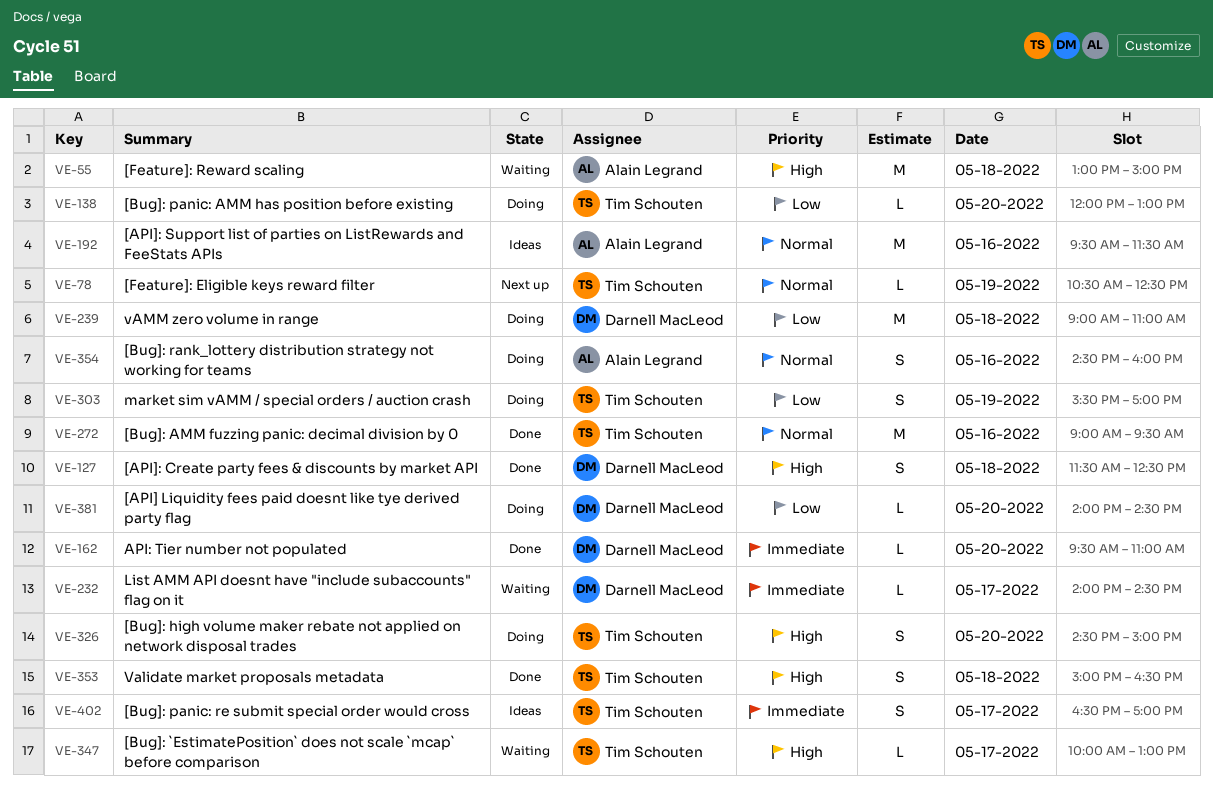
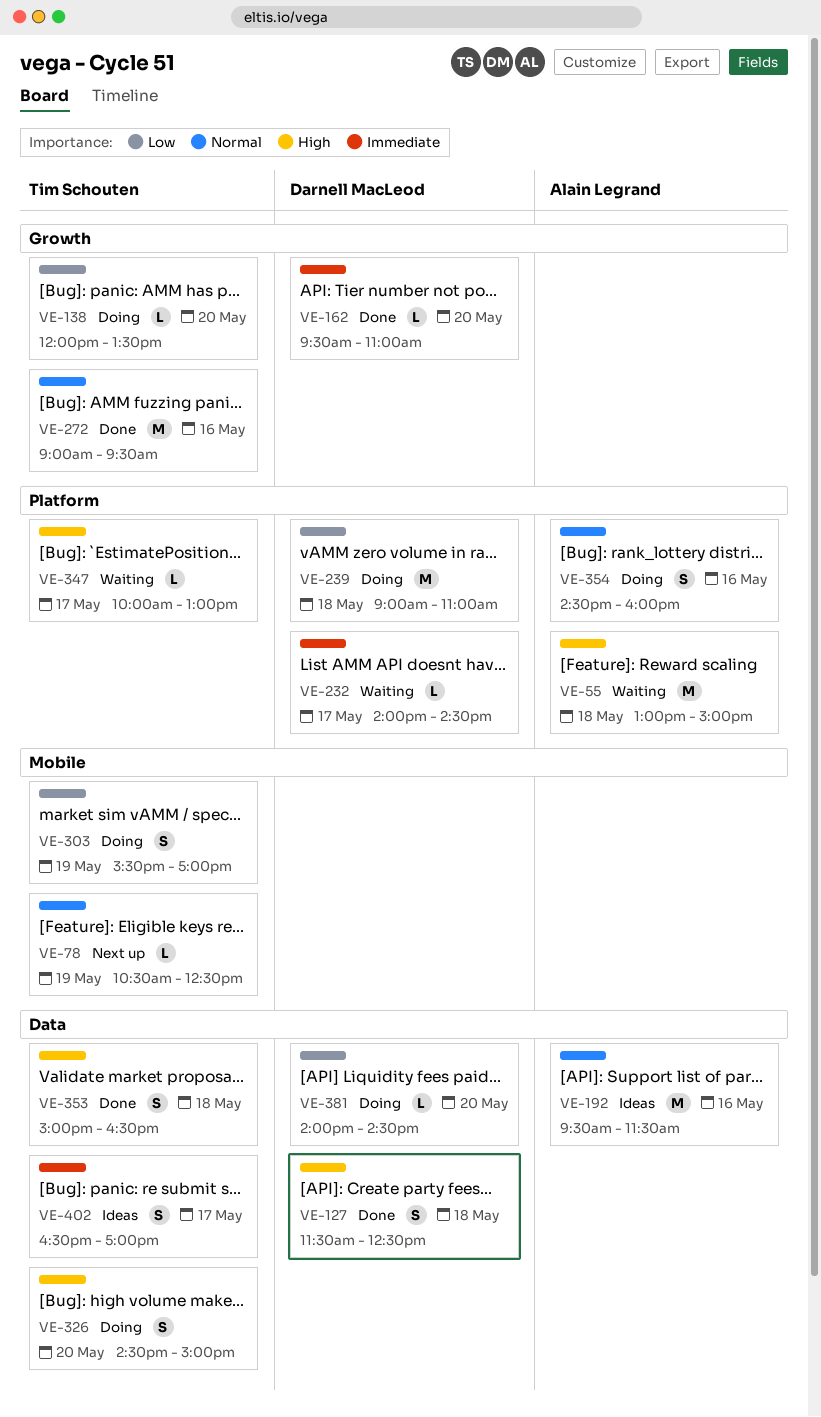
VE-138, ends: 13:00 -> 13:30

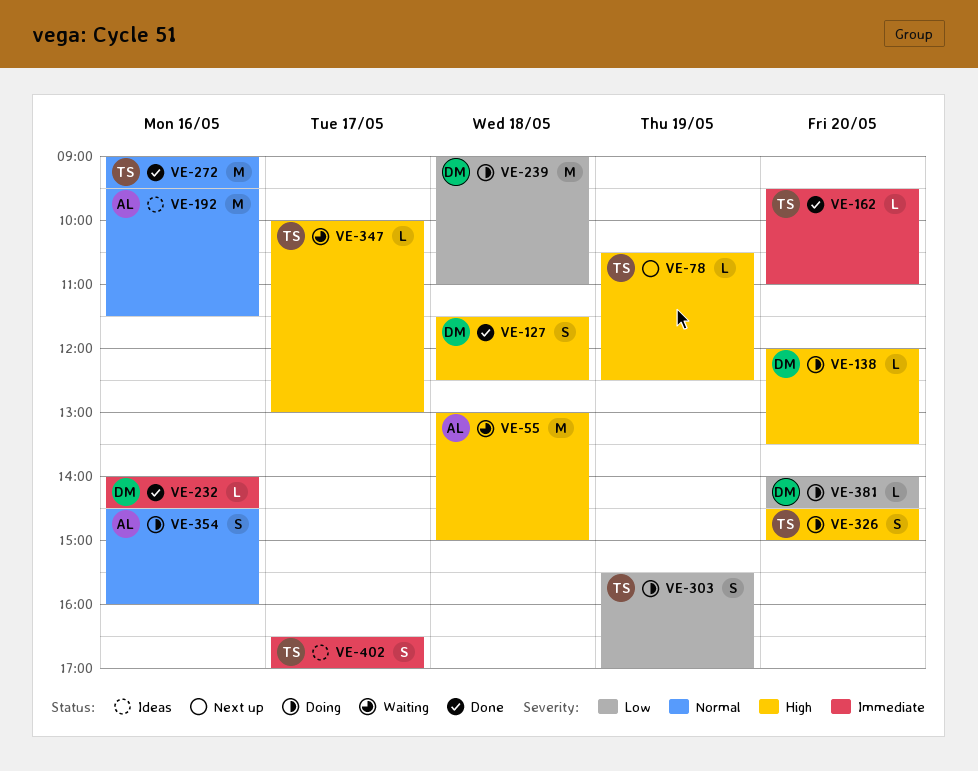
VE-78, priority: Normal -> High
VE-138, owner: Tim Schouten -> Darnell MacLeod
VE-138, priority: Low -> High
VE-162, owner: Darnell MacLeod -> Tim Schouten
VE-232, status: Waiting -> Done
VE-232, day: May 17 -> May 16
VE-353: present -> none

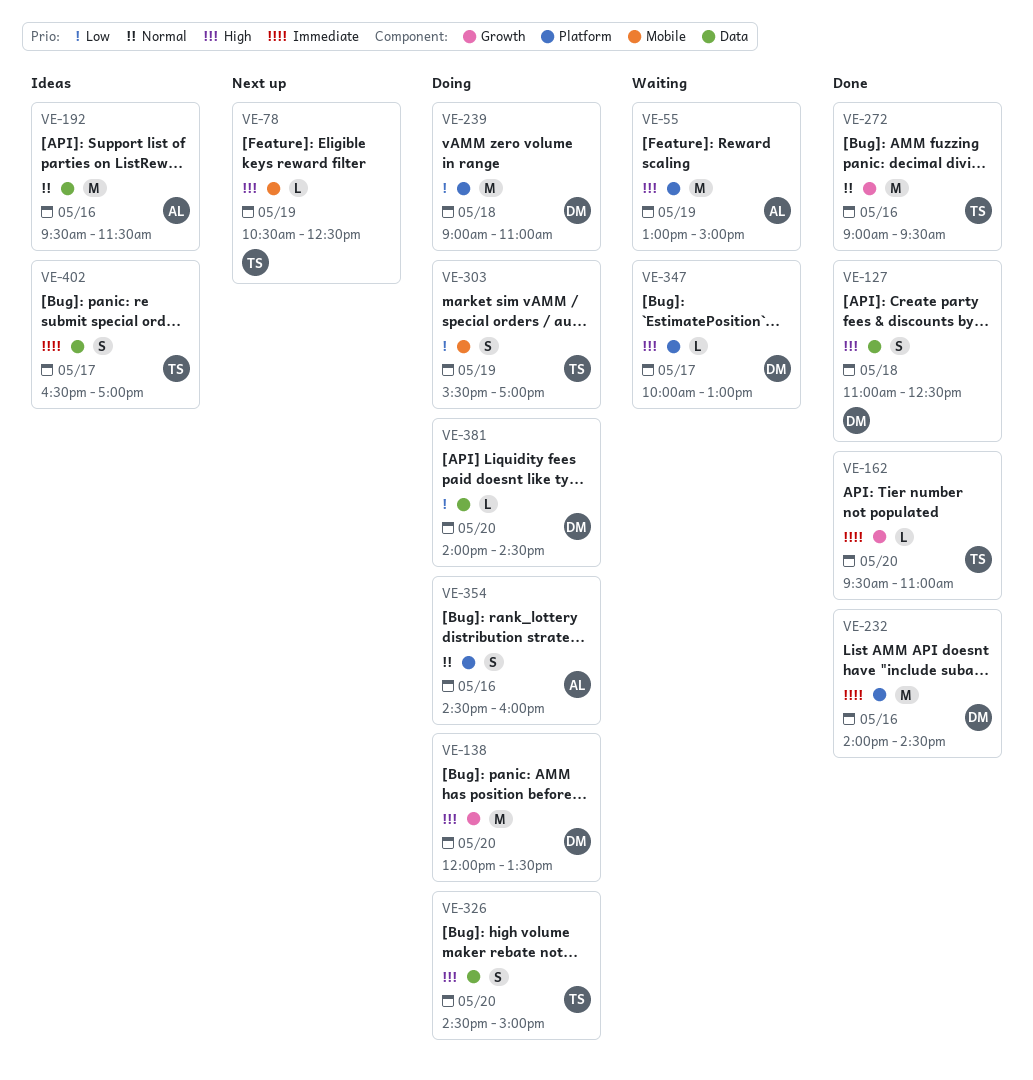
VE-55, day: May 18 -> May 19
VE-127, begins: 11:30 -> 11:00
VE-138, estimate: L -> M
VE-232, estimate: L -> M
VE-347, owner: TS -> DM

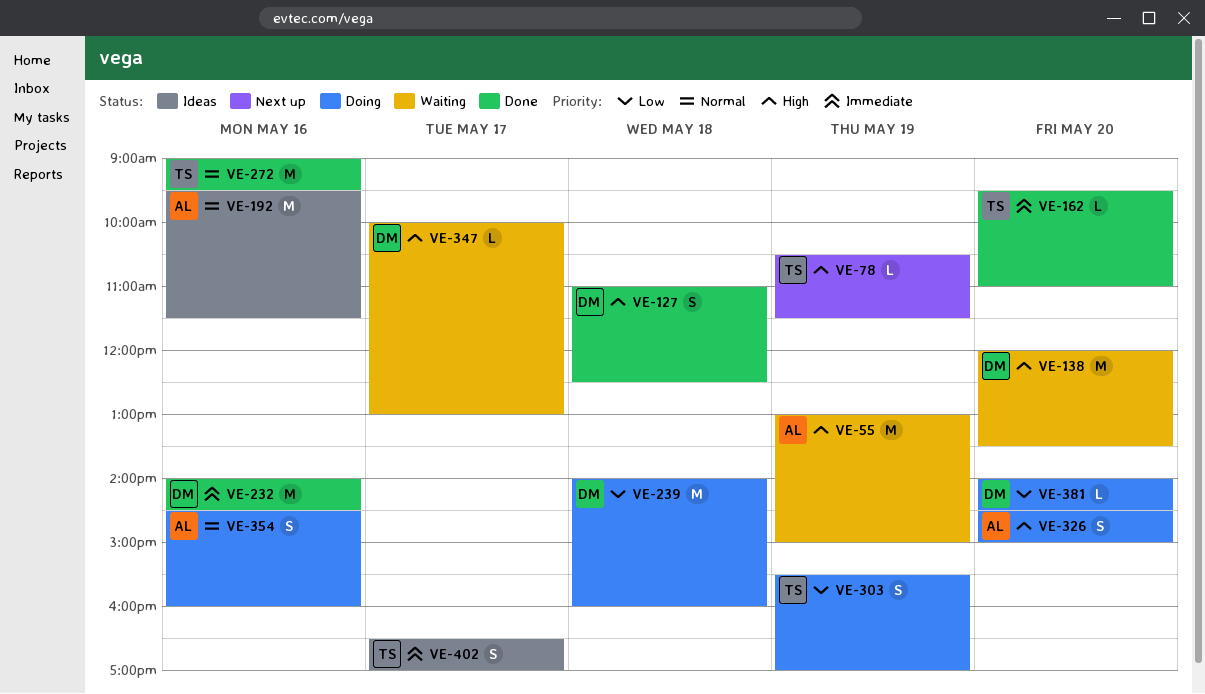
VE-78, ends: 12:30 -> 11:30
VE-138, status: Doing -> Waiting
VE-239, begins: 09:00 -> 14:00
VE-239, ends: 11:00 -> 16:00
VE-326, owner: TS -> AL

